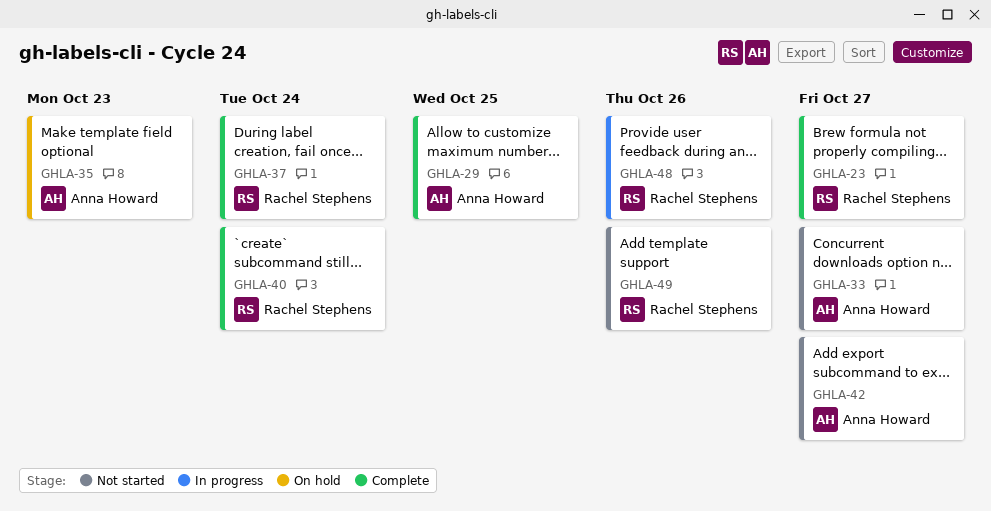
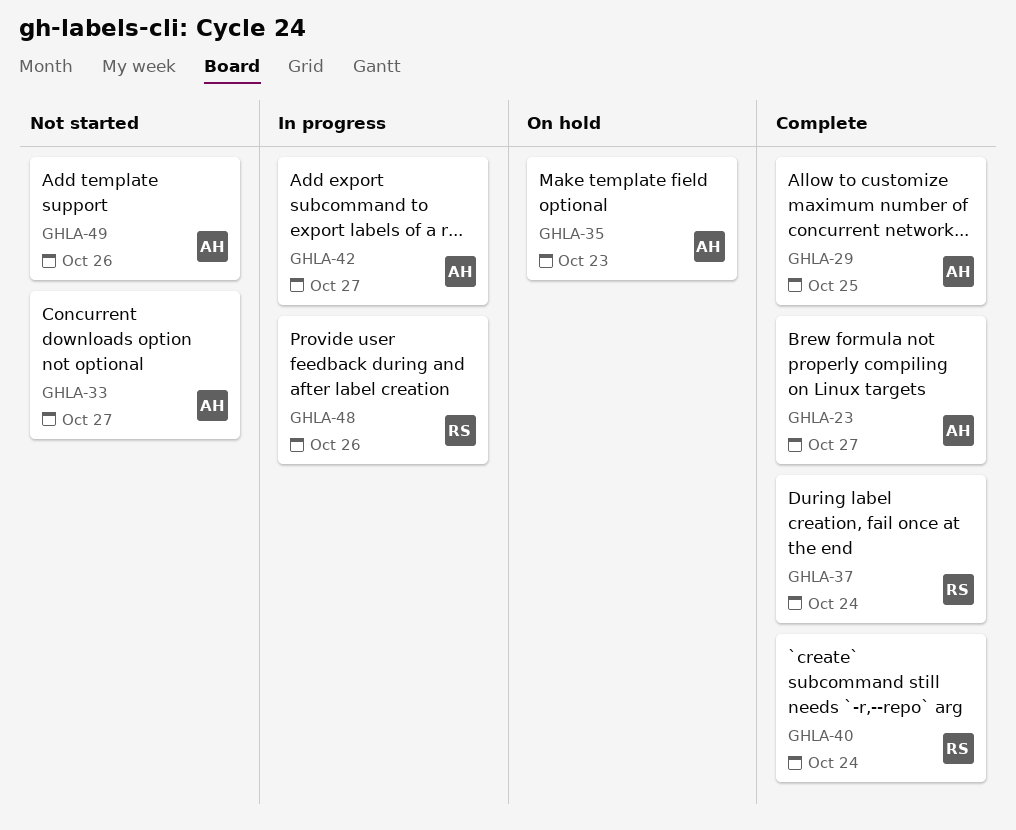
GHLA-23, owner: Rachel Stephens -> Anna Howard
GHLA-42, status: Not started -> In progress
GHLA-49, owner: Rachel Stephens -> Anna Howard

